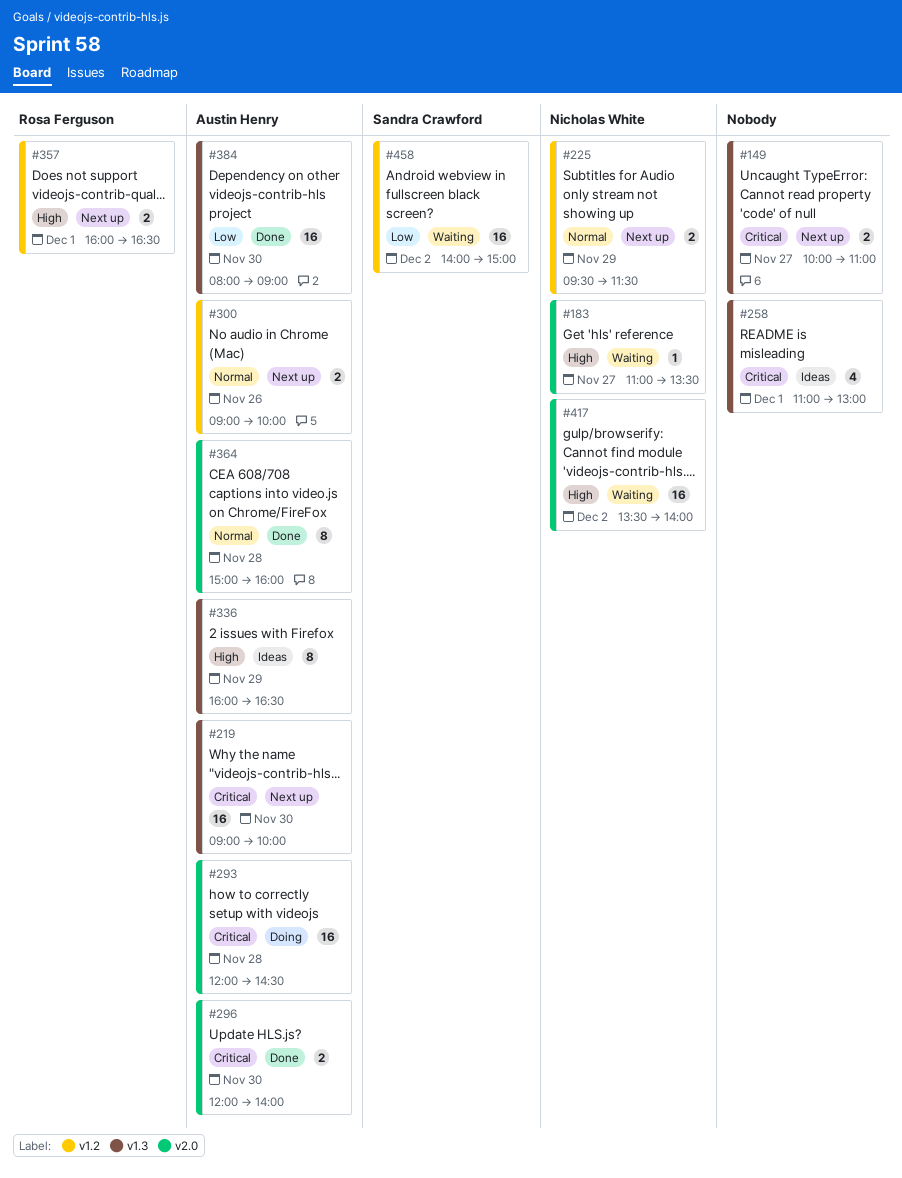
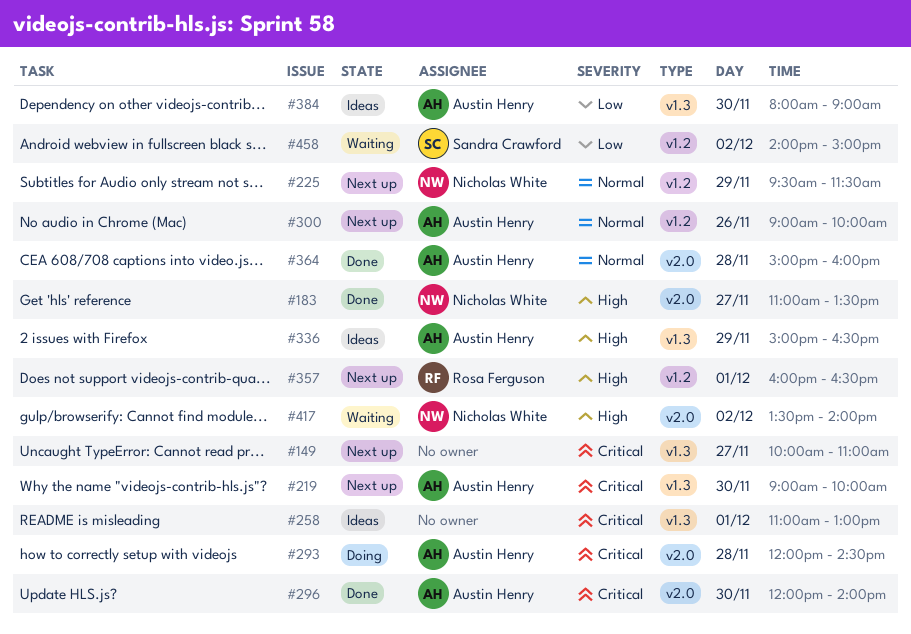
#183, status: Waiting -> Done
#336, begins: 16:00 -> 15:00
#384, status: Done -> Ideas

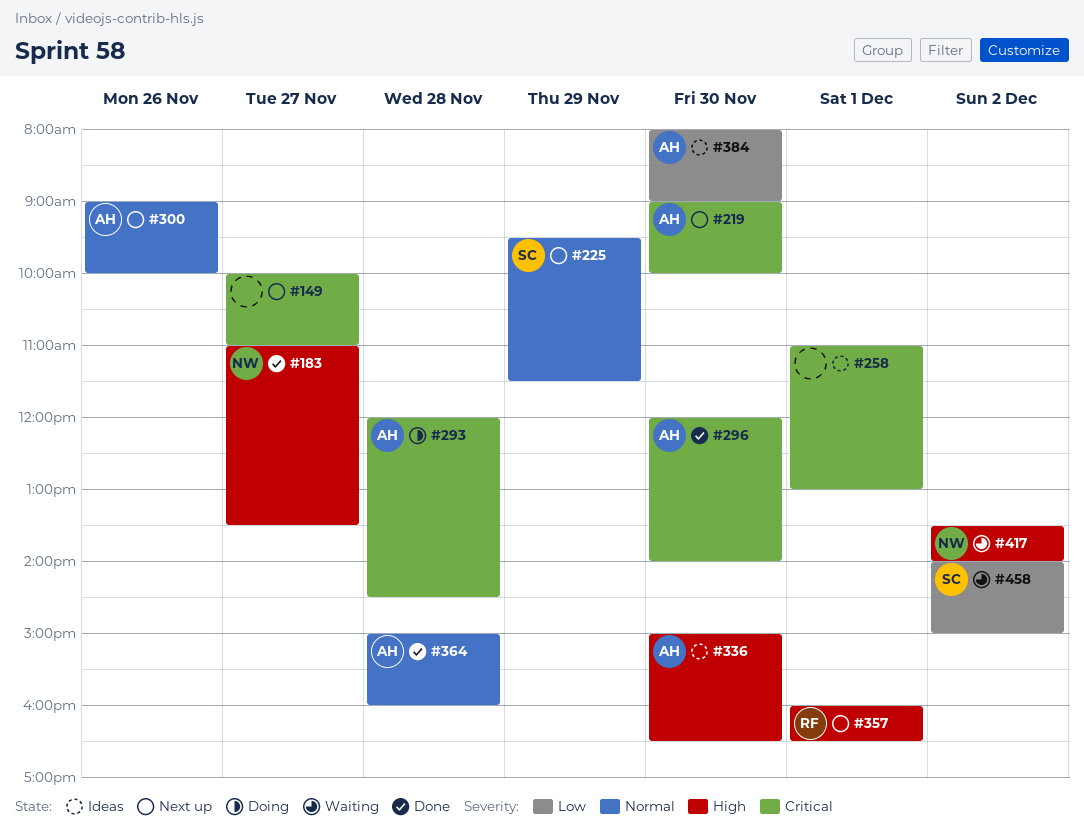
#225, owner: Nicholas White -> Sandra Crawford
#336, day: Nov 29 -> Nov 30

